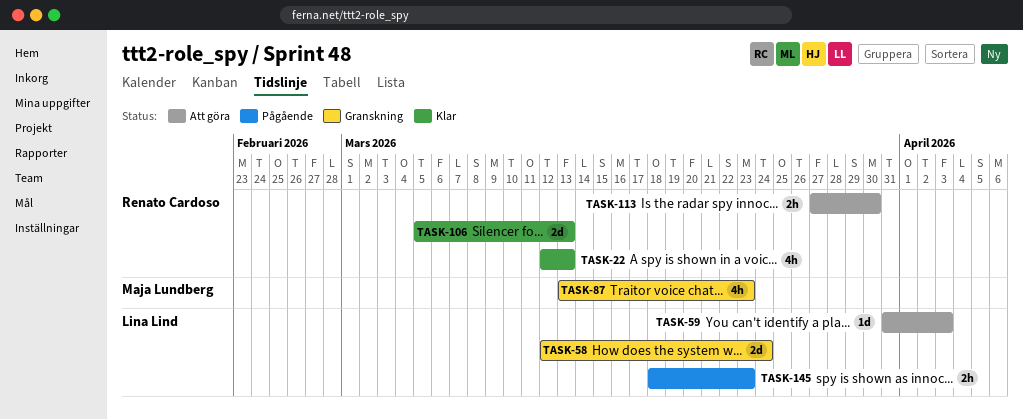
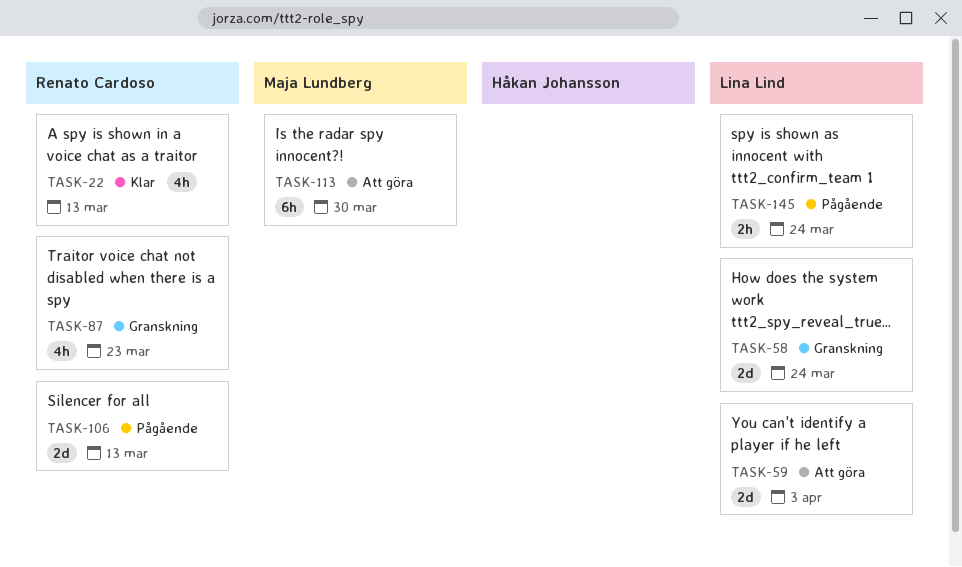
TASK-59, estimate: 1d -> 2d
TASK-87, owner: Maja Lundberg -> Renato Cardoso
TASK-106, status: Klar -> Pågående
TASK-113, owner: Renato Cardoso -> Maja Lundberg
TASK-113, estimate: 2h -> 6h
TASK-145, due: Mar 23 -> Mar 24

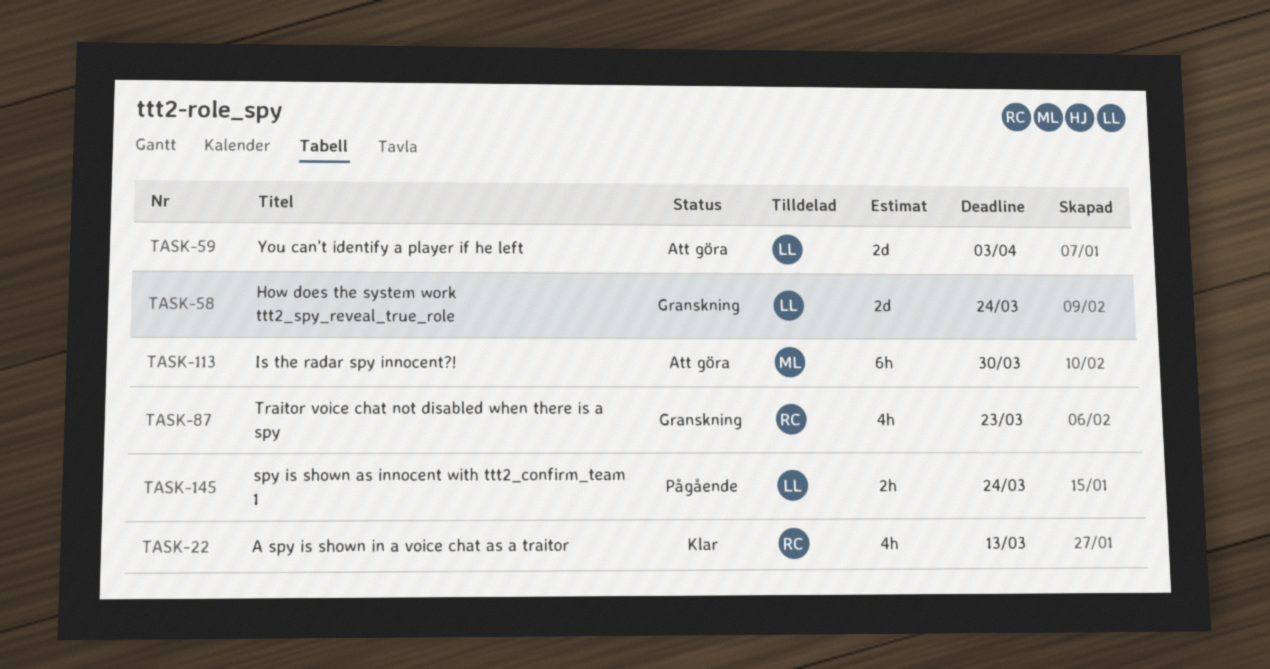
TASK-106: present -> none

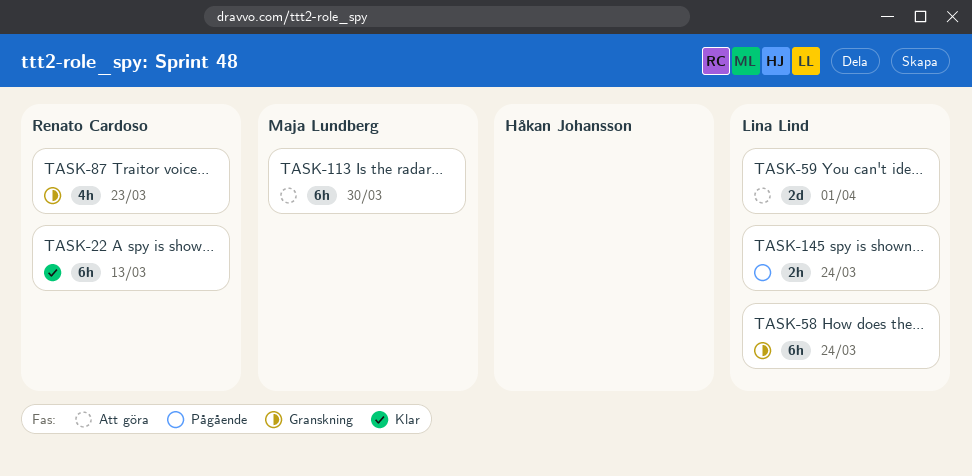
TASK-22, estimate: 4h -> 6h
TASK-58, estimate: 2d -> 6h
TASK-59, due: Apr 3 -> Apr 1

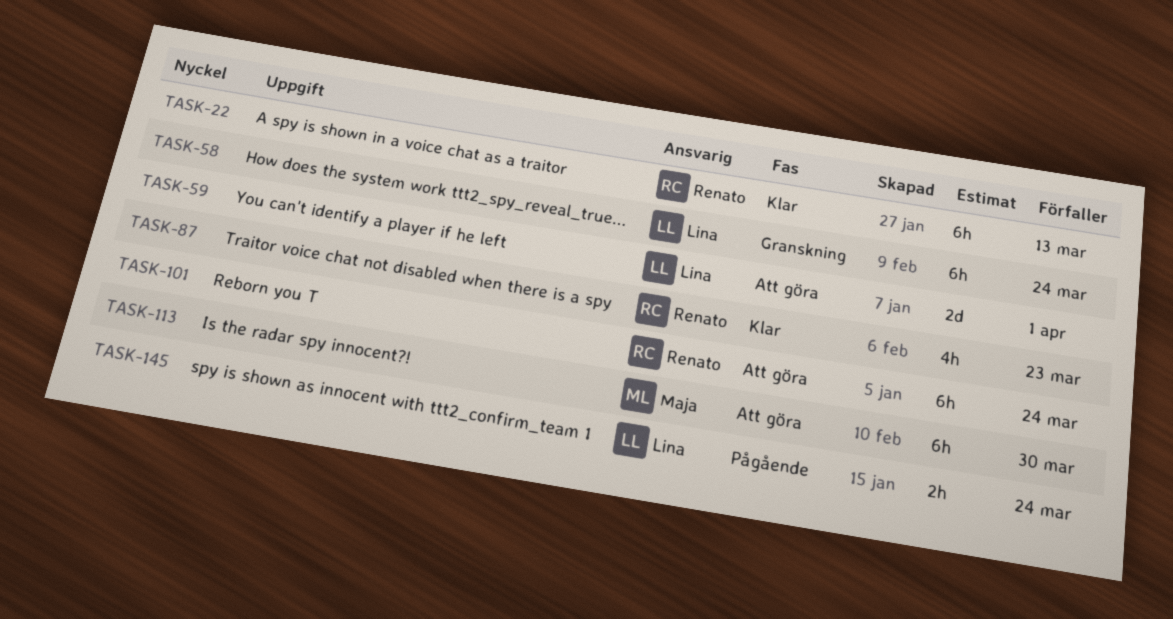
TASK-87, status: Granskning -> Klar
TASK-101: none -> present

